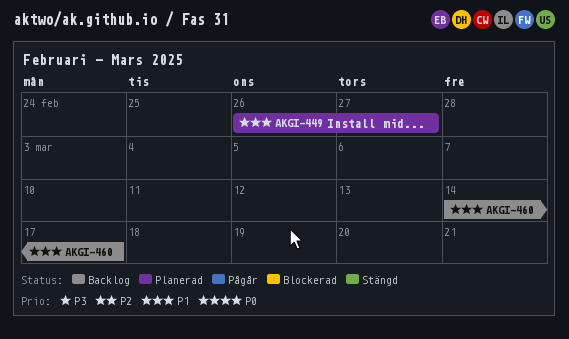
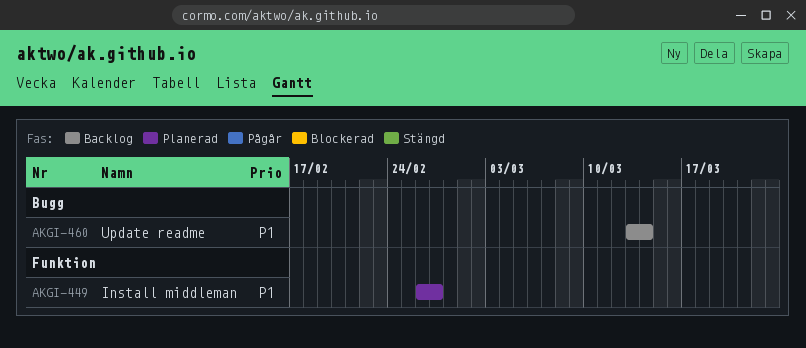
AKGI-460, start: Mar 14 -> Mar 13
AKGI-460, due: Mar 17 -> Mar 14

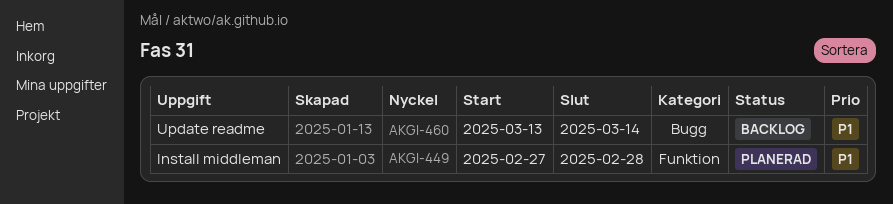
AKGI-449, start: Feb 26 -> Feb 27
AKGI-449, due: Feb 27 -> Feb 28

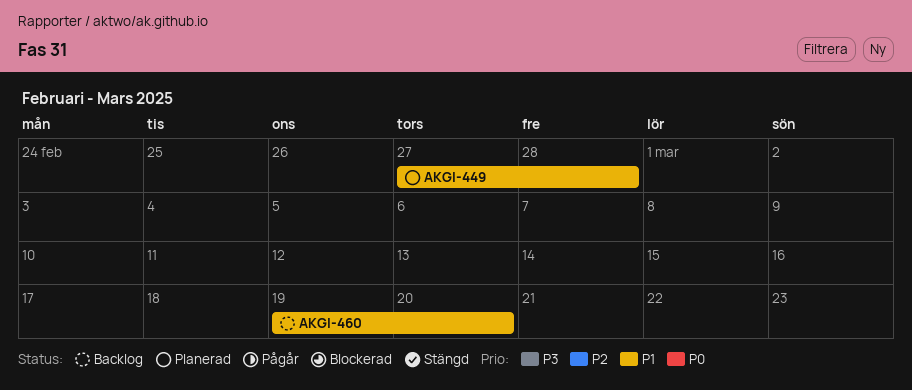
AKGI-460, start: Mar 13 -> Mar 19
AKGI-460, due: Mar 14 -> Mar 20

